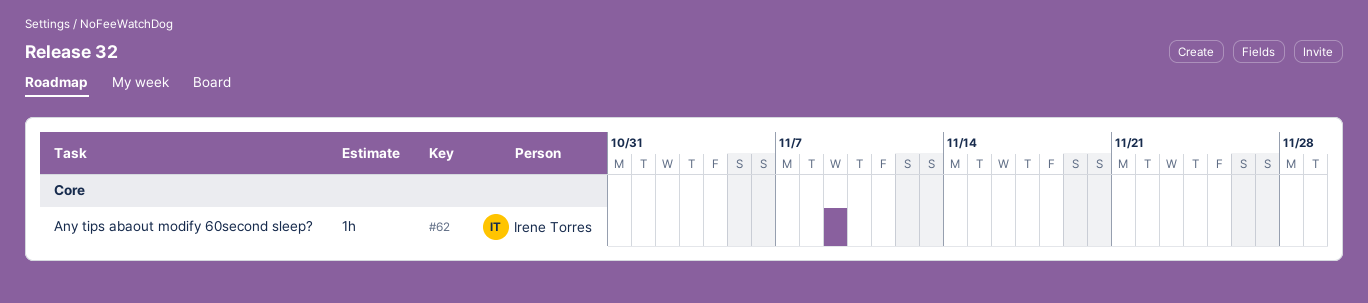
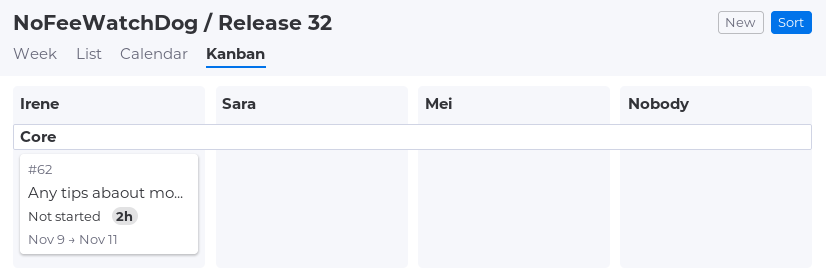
#62, estimate: 1h -> 2h
#62, due: Nov 9 -> Nov 11

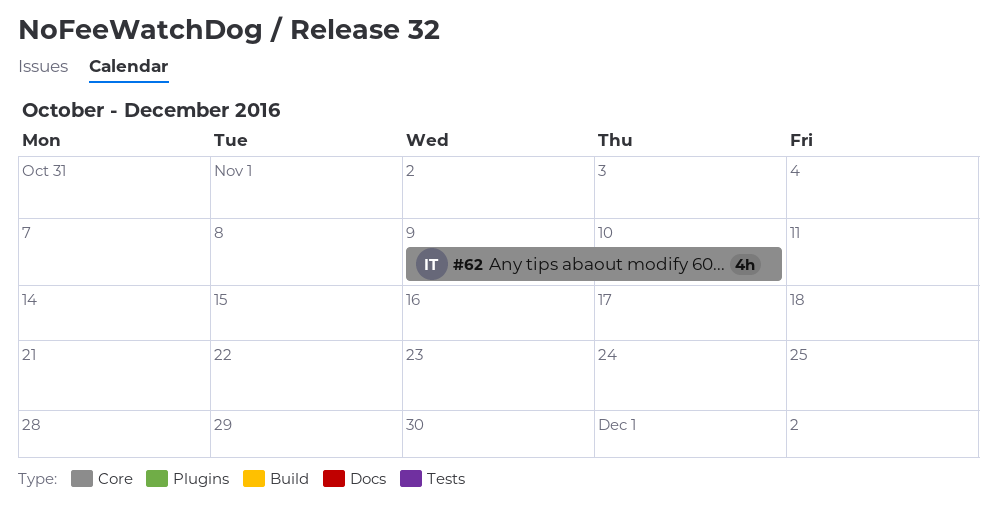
#62, estimate: 2h -> 4h
#62, due: Nov 11 -> Nov 10

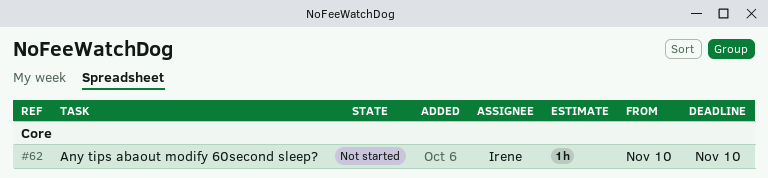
#62, estimate: 4h -> 1h
#62, start: Nov 9 -> Nov 10

